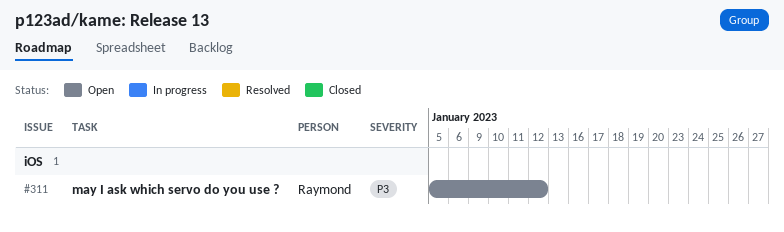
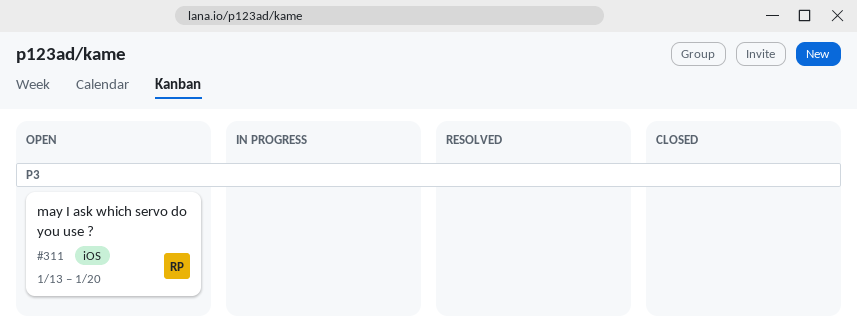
#311, start: Jan 5 -> Jan 13
#311, due: Jan 12 -> Jan 20

